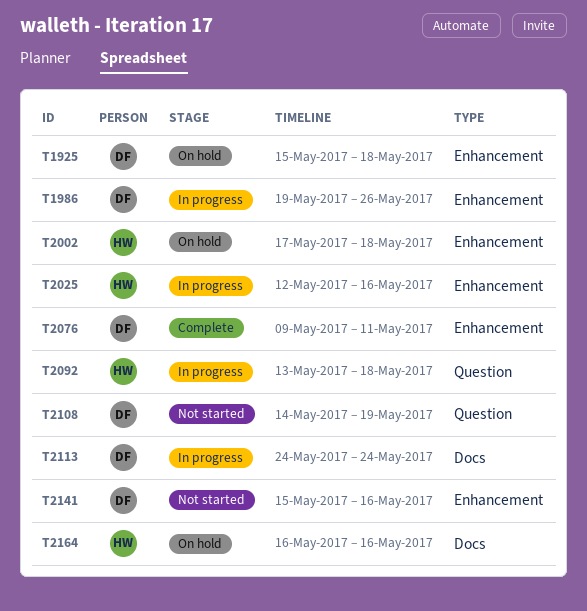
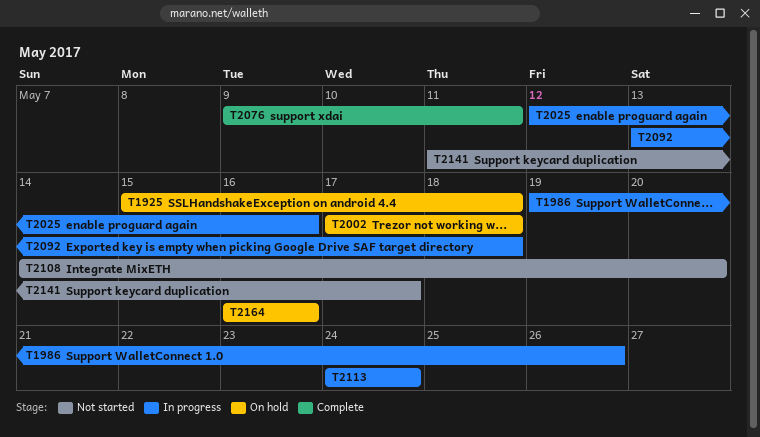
T2108, due: May 19 -> May 20
T2141, start: May 15 -> May 11
T2141, due: May 16 -> May 17

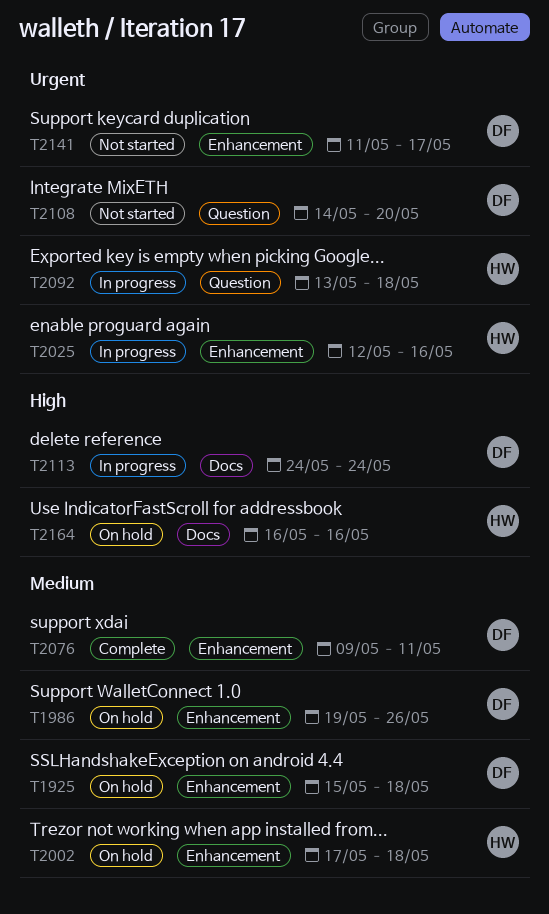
T1986, status: In progress -> On hold

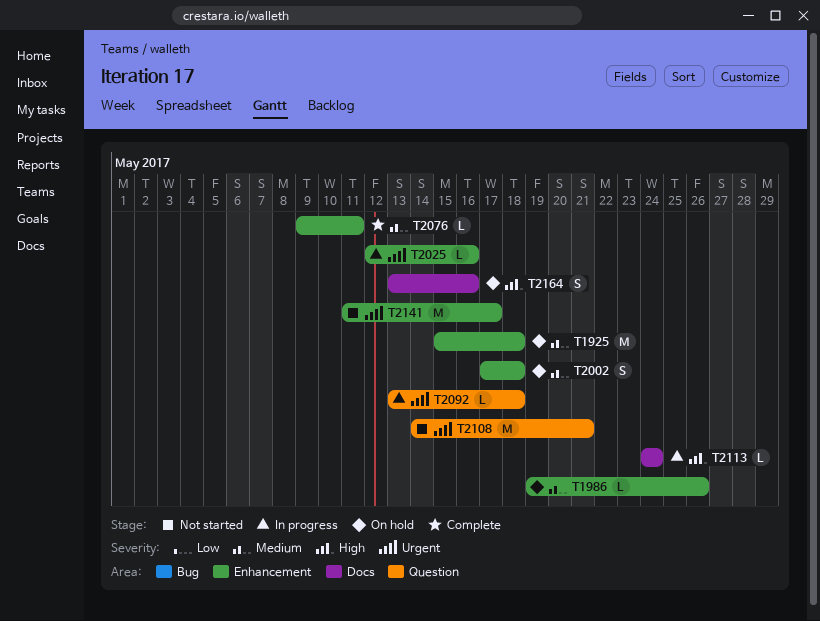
T2108, due: May 20 -> May 21
T2164, start: May 16 -> May 13

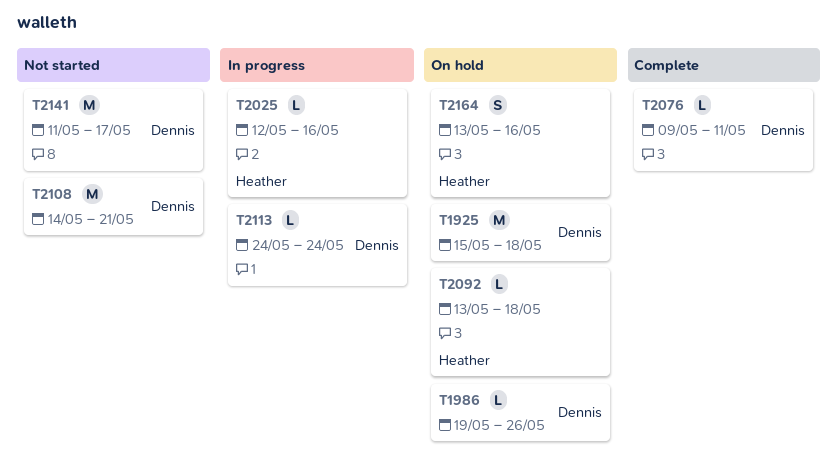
T2002: present -> none
T2092, status: In progress -> On hold

